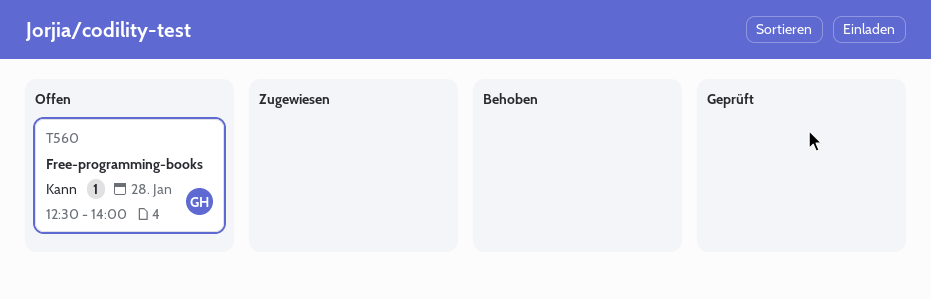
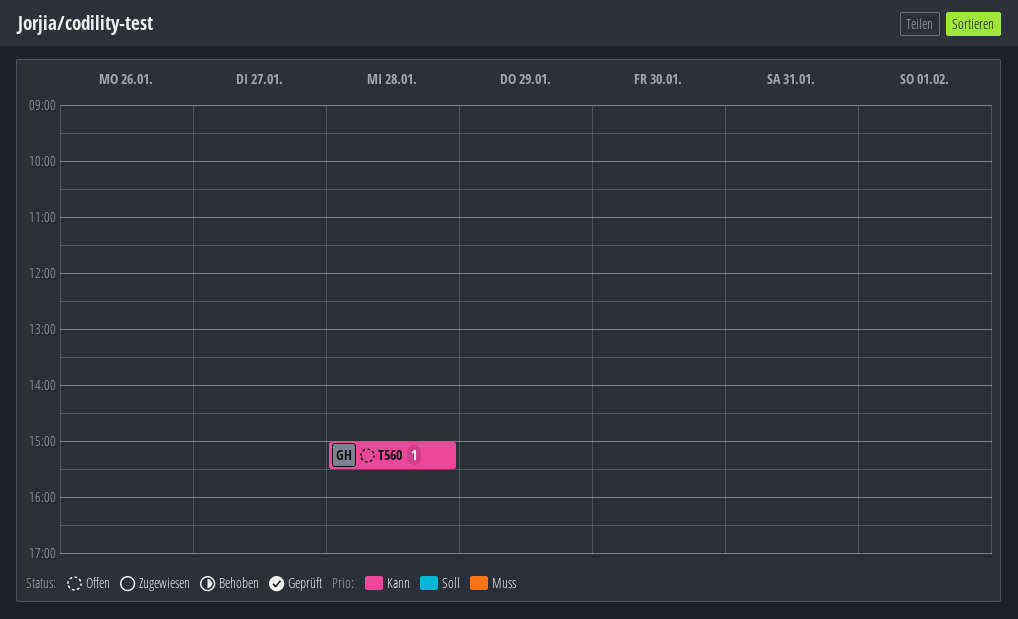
T560, begins: 12:30 -> 15:00
T560, ends: 14:00 -> 15:30

